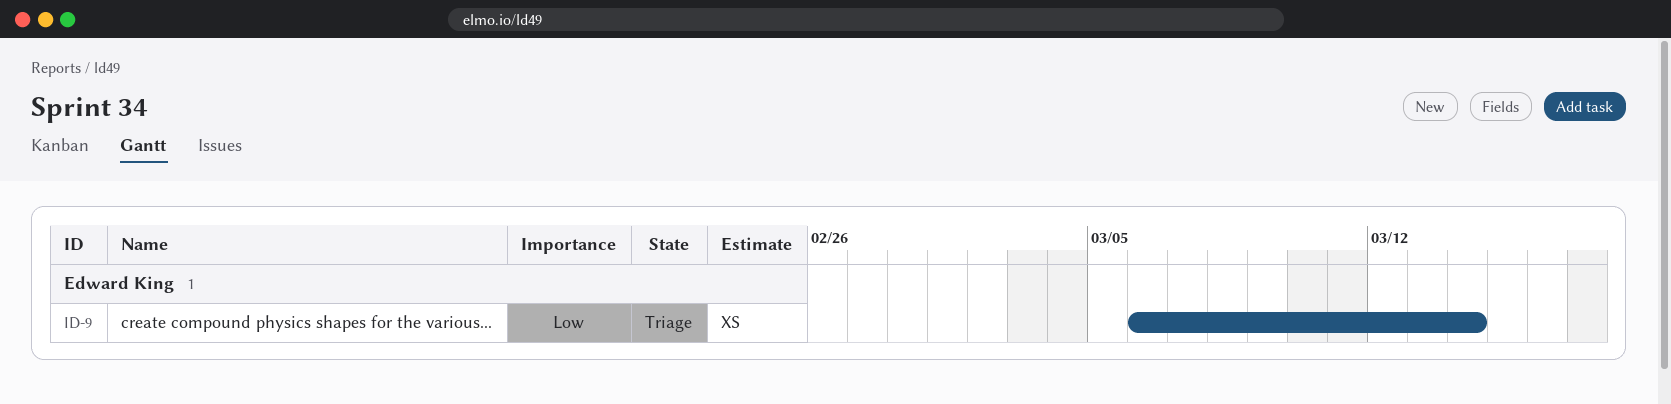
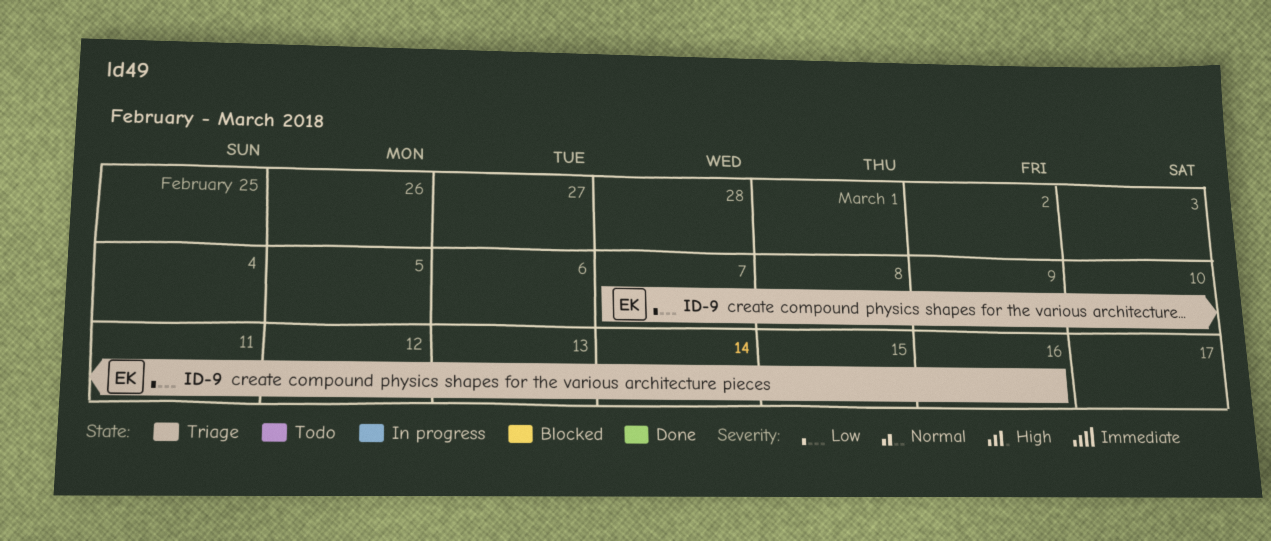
ID-9, start: Mar 6 -> Mar 7
ID-9, due: Mar 14 -> Mar 16

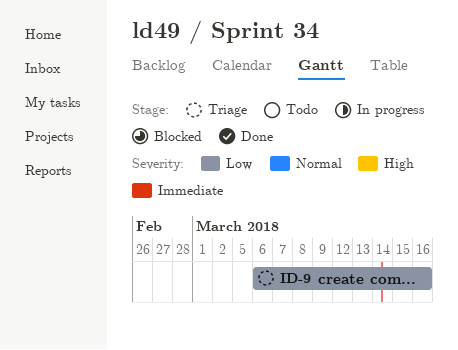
ID-9, start: Mar 7 -> Mar 6

